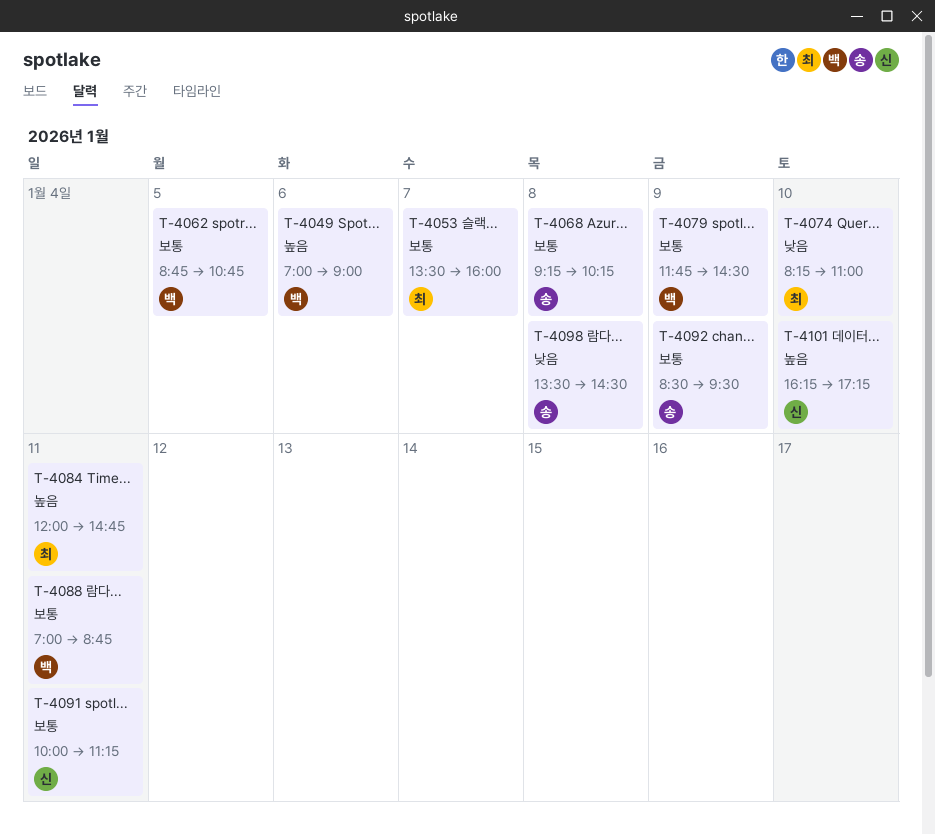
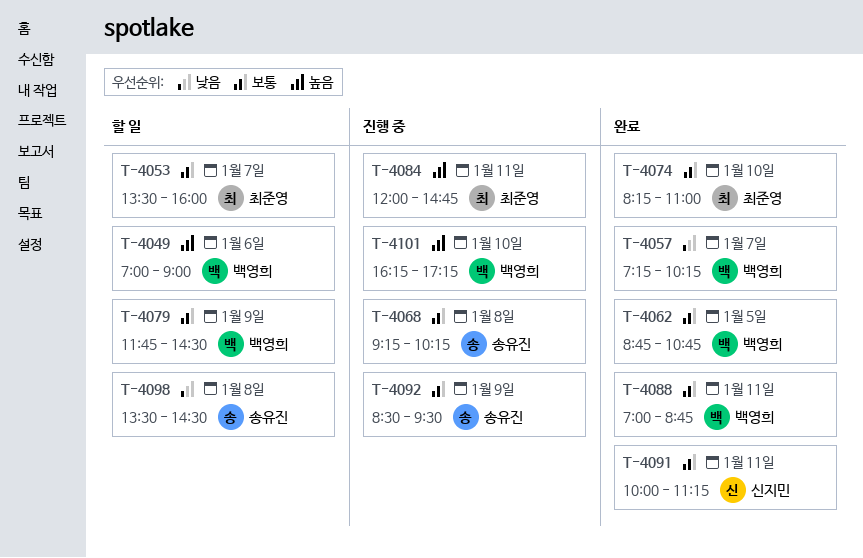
T-4057: none -> present
T-4074, priority: 낮음 -> 보통
T-4101, owner: 신지민 -> 백영희

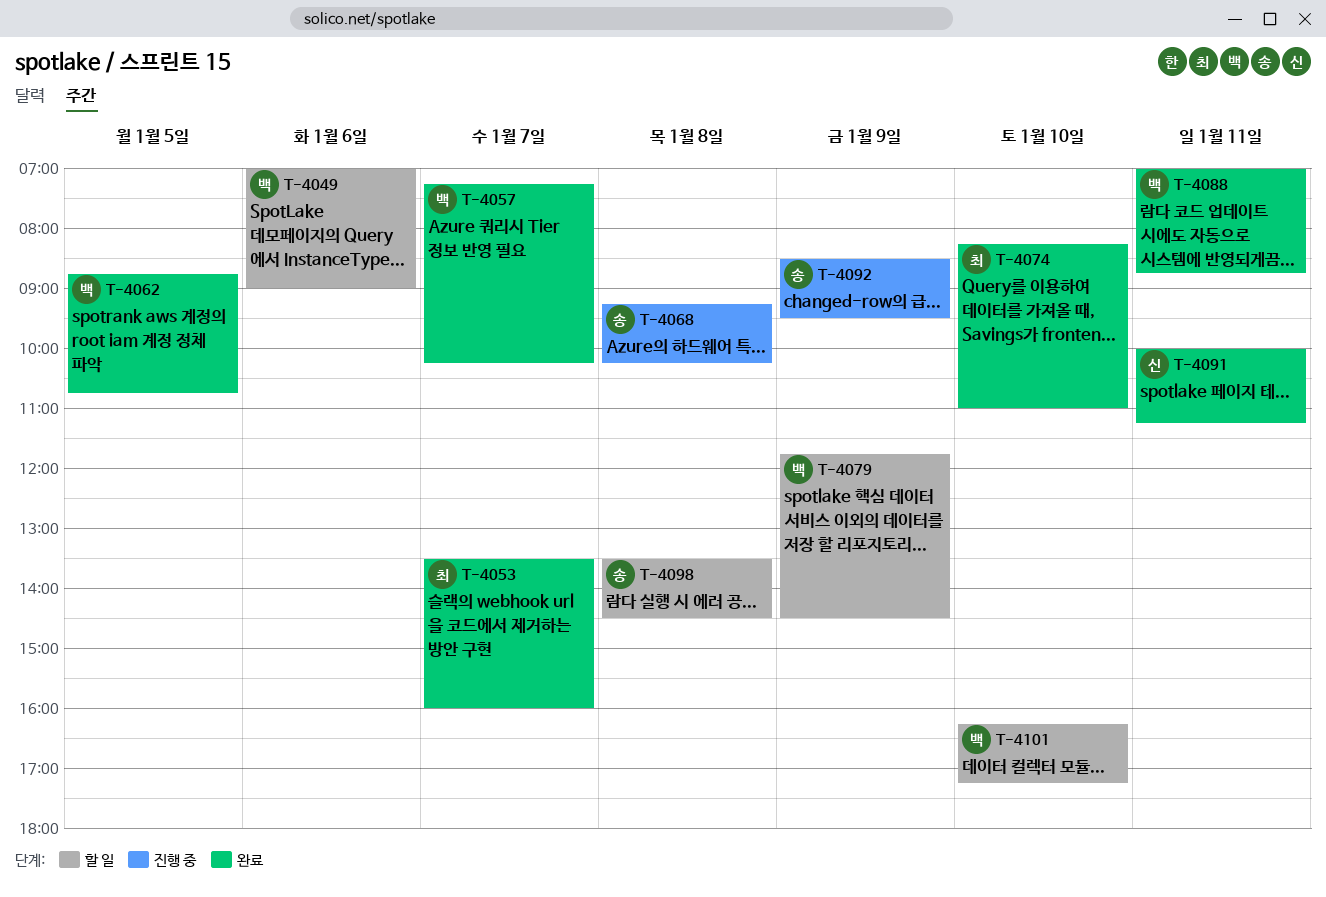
T-4053, status: 할 일 -> 완료
T-4084: present -> none
T-4101, status: 진행 중 -> 할 일

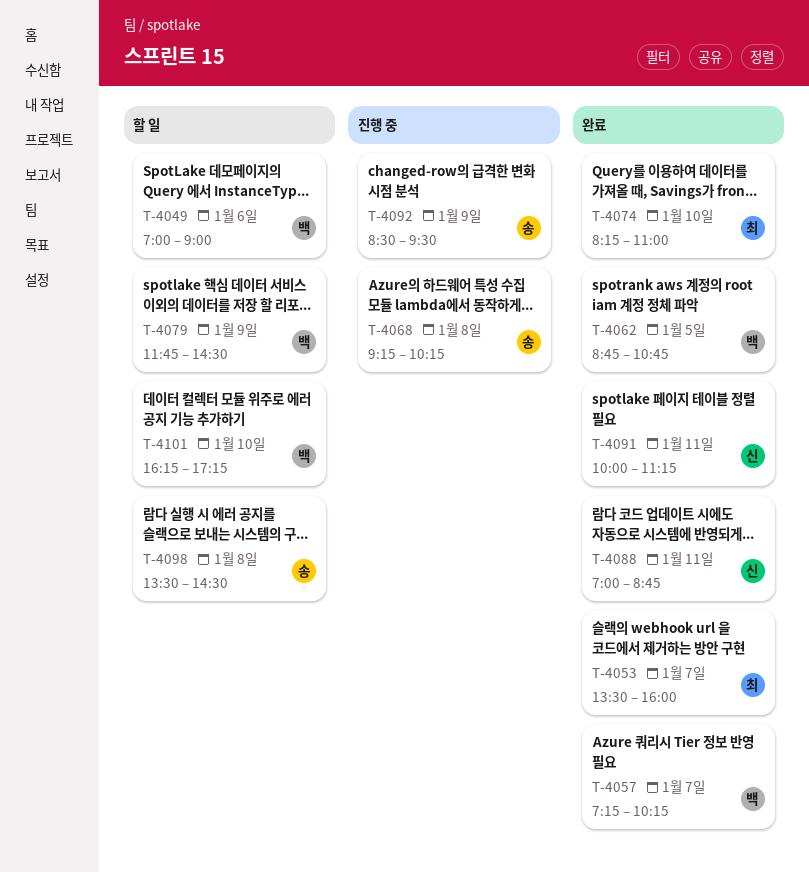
T-4088, owner: 백 -> 신

